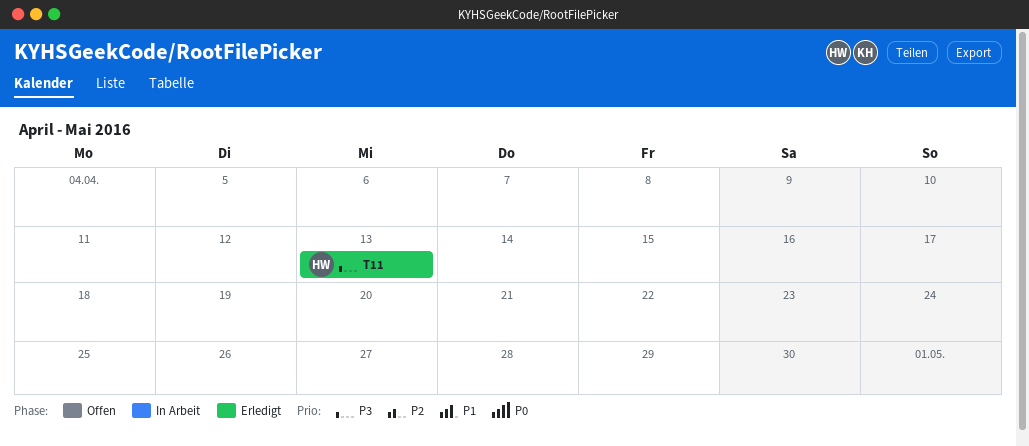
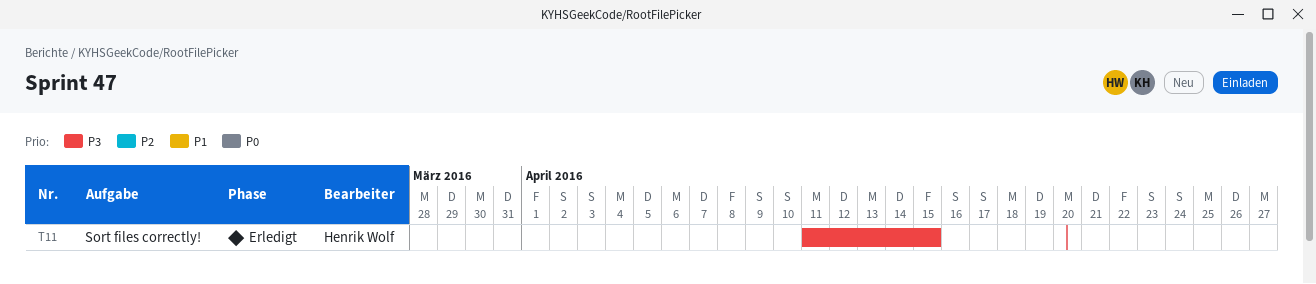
T11, start: Apr 13 -> Apr 11
T11, due: Apr 13 -> Apr 15

